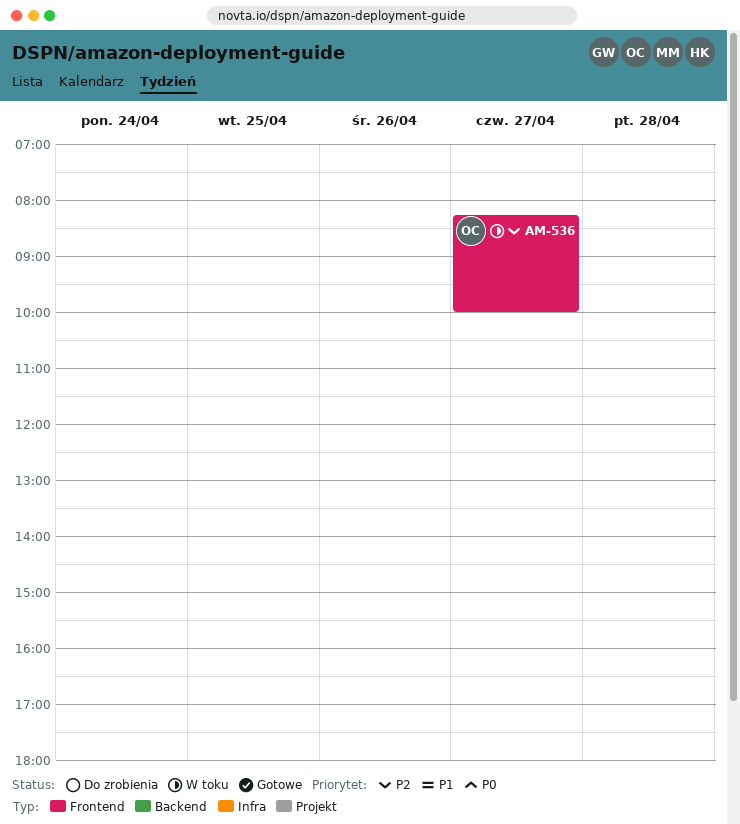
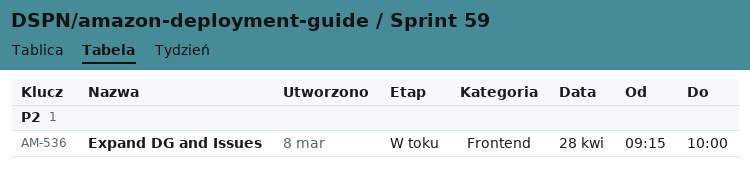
AM-536, day: Apr 27 -> Apr 28
AM-536, begins: 08:15 -> 09:15

